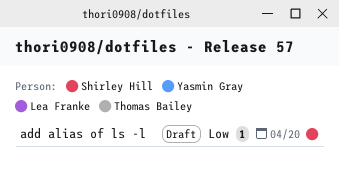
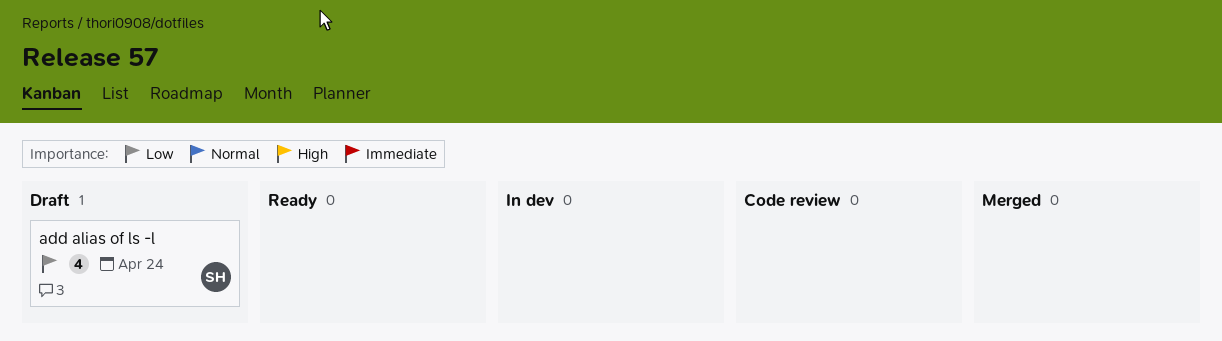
add alias of ls -l, estimate: 1 -> 4
add alias of ls -l, due: Apr 20 -> Apr 24

